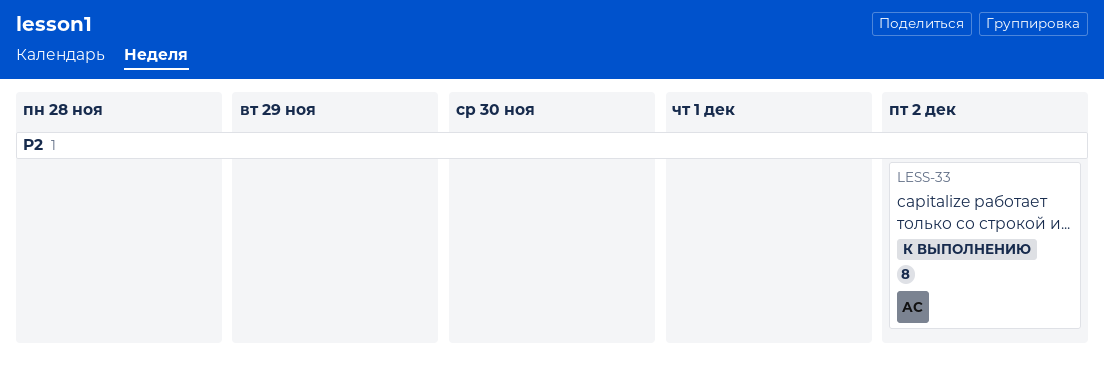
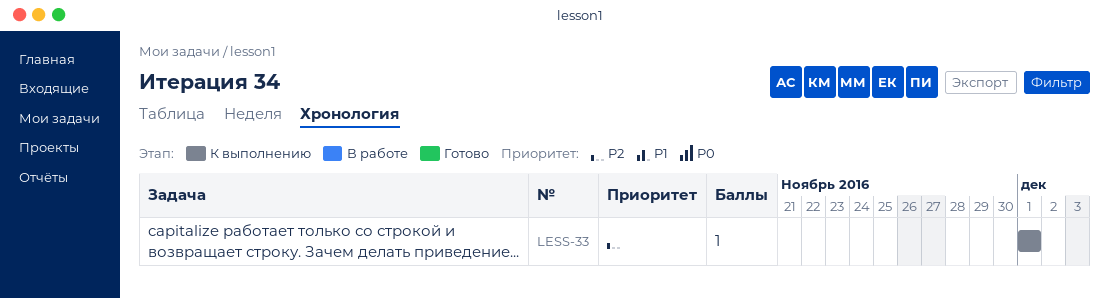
LESS-33, estimate: 8 -> 1
LESS-33, due: Dec 2 -> Dec 1

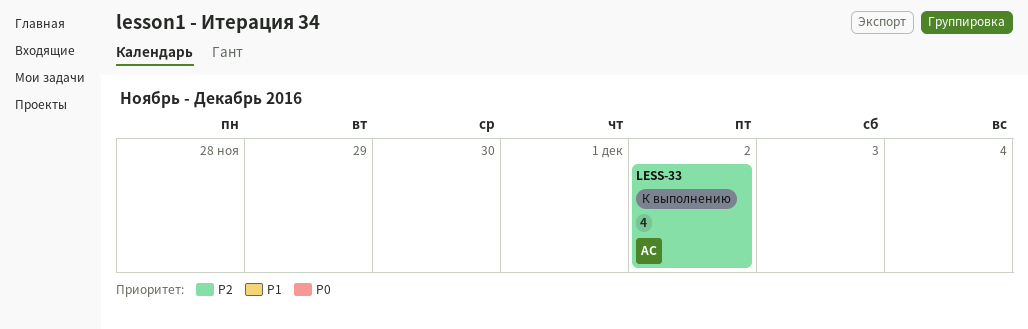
LESS-33, estimate: 1 -> 4
LESS-33, due: Dec 1 -> Dec 2

